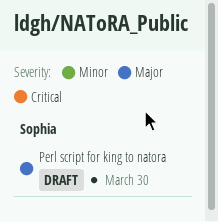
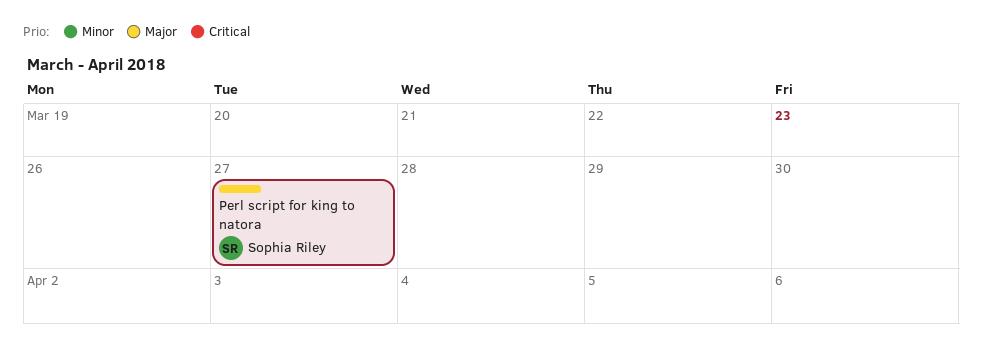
Perl script for king to natora, due: Mar 30 -> Mar 27

